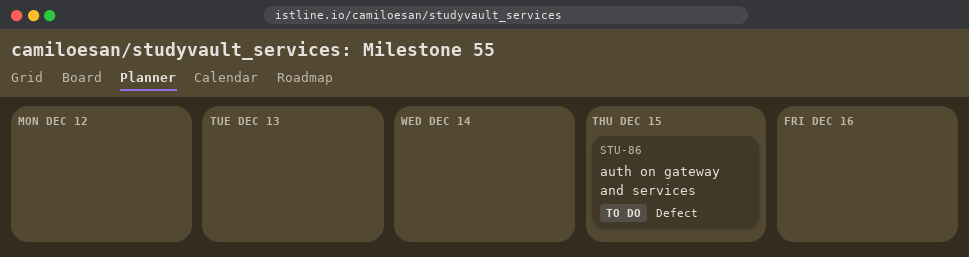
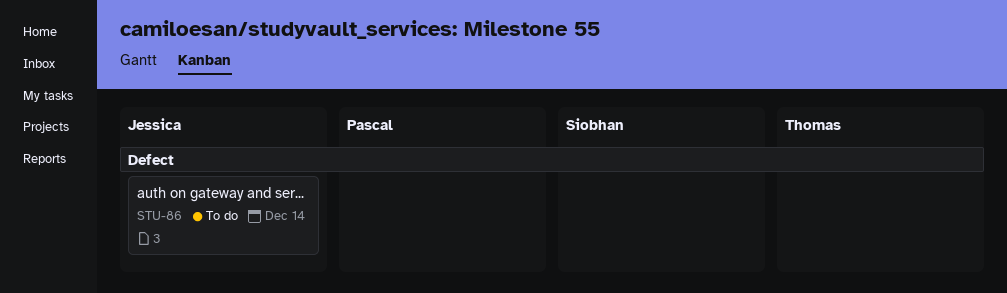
STU-86, due: Dec 15 -> Dec 14

